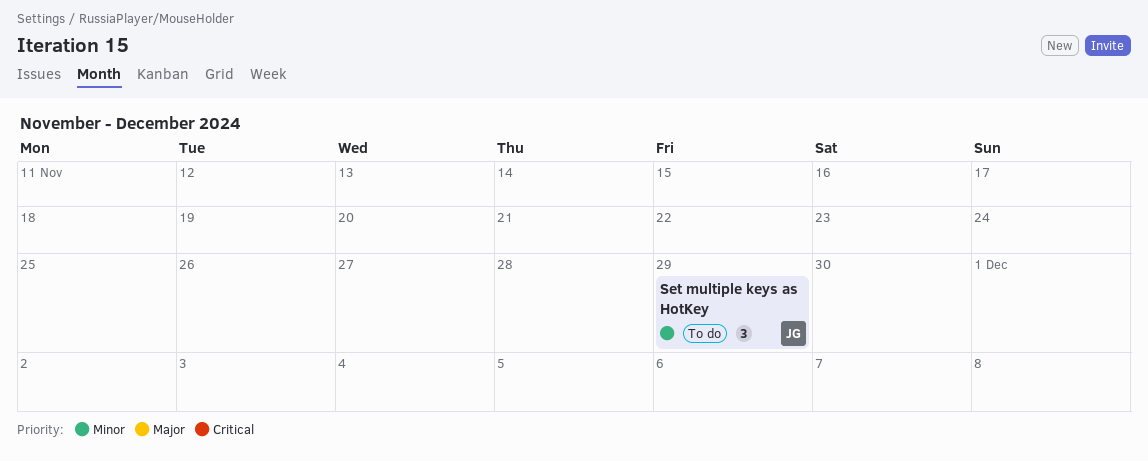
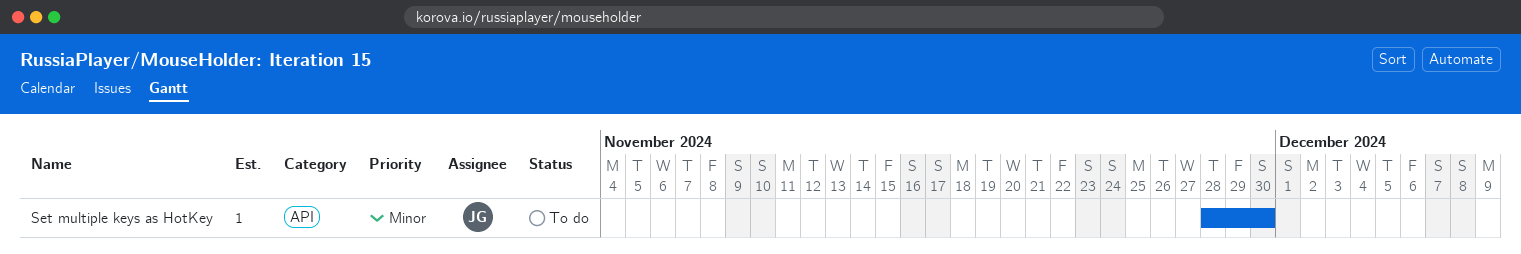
Set multiple keys as HotKey, estimate: 3 -> 1
Set multiple keys as HotKey, due: Nov 29 -> Nov 30

